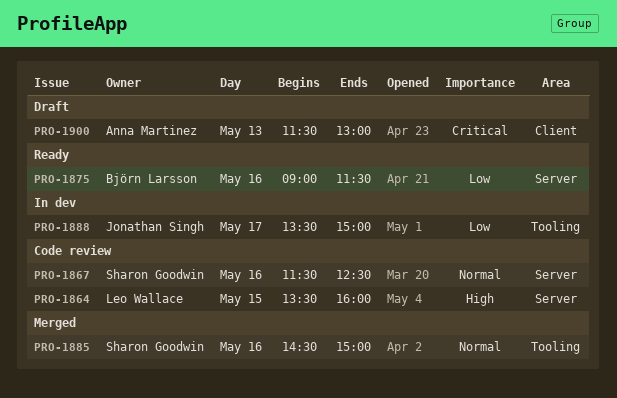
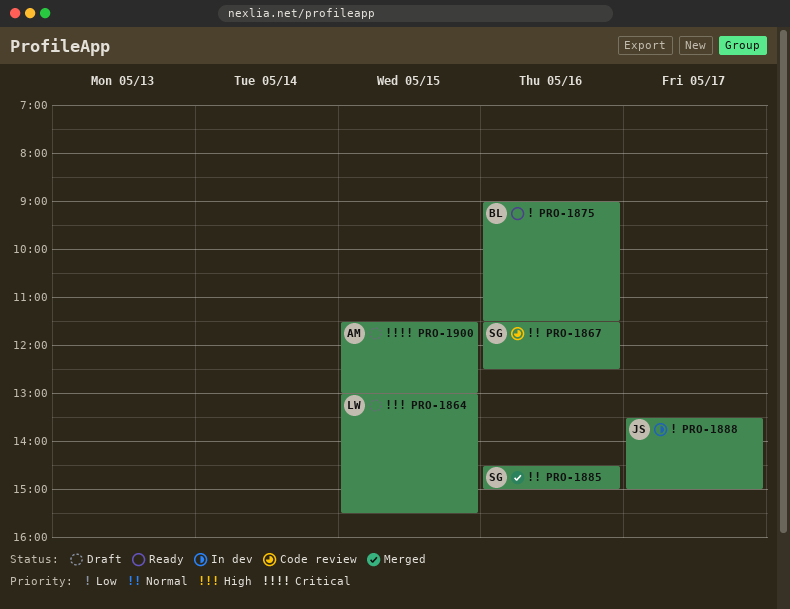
PRO-1864, status: Code review -> Draft
PRO-1864, begins: 13:30 -> 13:00
PRO-1864, ends: 16:00 -> 15:30
PRO-1900, day: May 13 -> May 15

